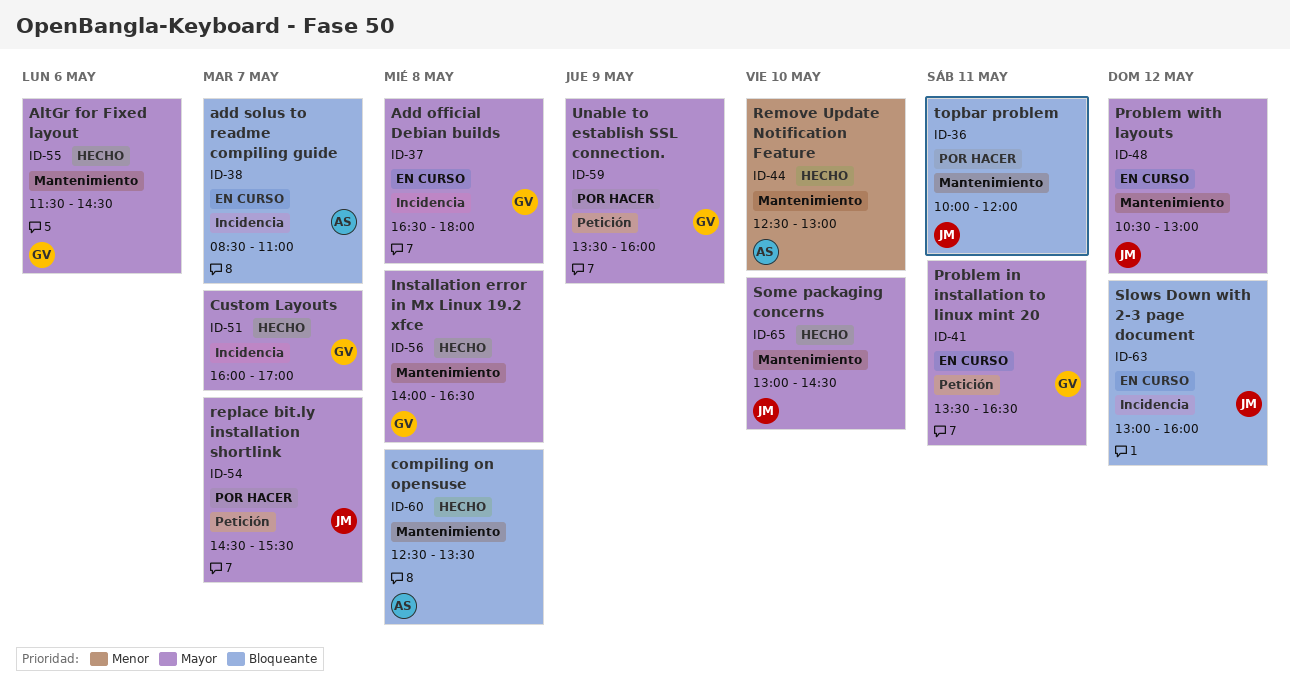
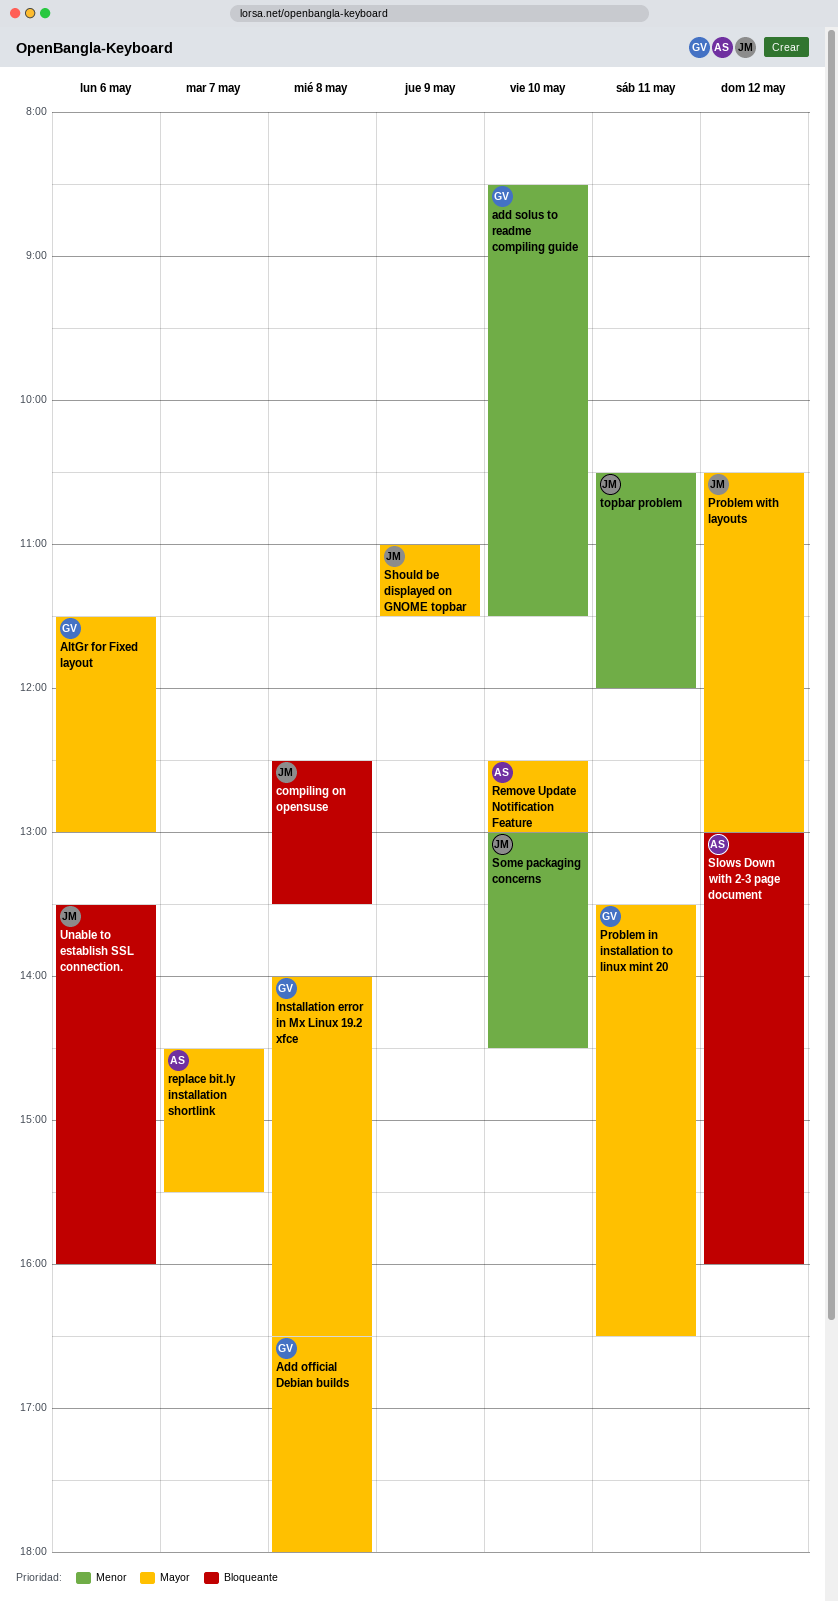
add solus to readme compiling guide, owner: AS -> GV
add solus to readme compiling guide, priority: Bloqueante -> Menor
add solus to readme compiling guide, day: May 7 -> May 10
add solus to readme compiling guide, ends: 11:00 -> 11:30
AltGr for Fixed layout, ends: 14:30 -> 13:00
compiling on opensuse, owner: AS -> JM
Custom Layouts: present -> none
Remove Update Notification Feature, priority: Menor -> Mayor
replace bit.ly installation shortlink, owner: JM -> AS
Should be displayed on GNOME topbar: none -> present
Slows Down with 2-3 page document, owner: JM -> AS
Some packaging concerns, priority: Mayor -> Menor
topbar problem, priority: Bloqueante -> Menor
topbar problem, begins: 10:00 -> 10:30
Unable to establish SSL connection., owner: GV -> JM
Unable to establish SSL connection., priority: Mayor -> Bloqueante
Unable to establish SSL connection., day: May 9 -> May 6

